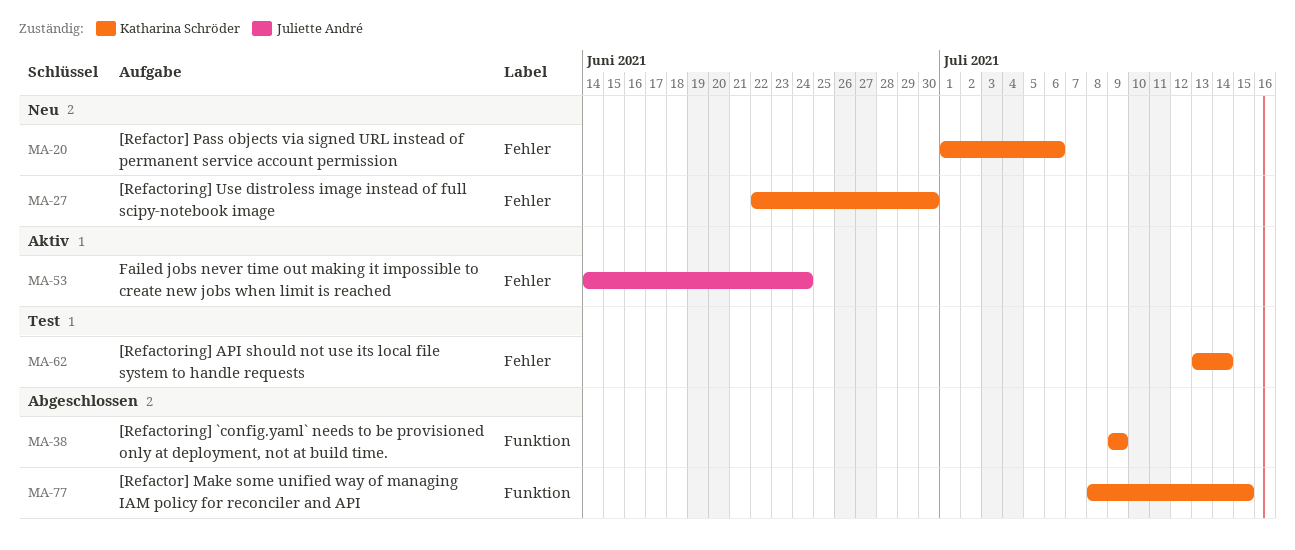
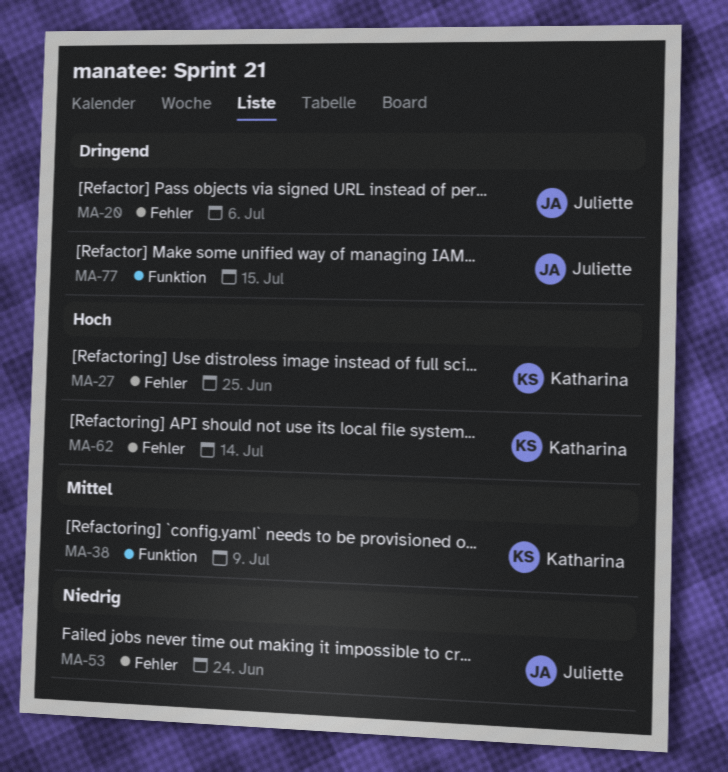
MA-20, owner: Katharina Schröder -> Juliette André
MA-27, due: Jun 30 -> Jun 25
MA-77, owner: Katharina Schröder -> Juliette André

